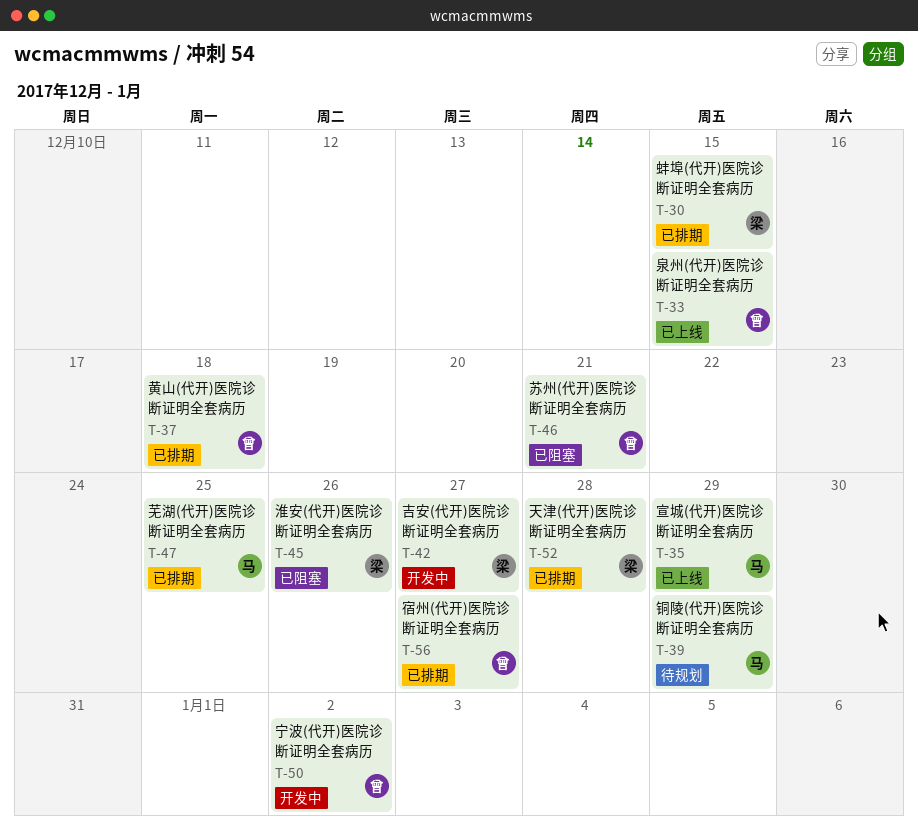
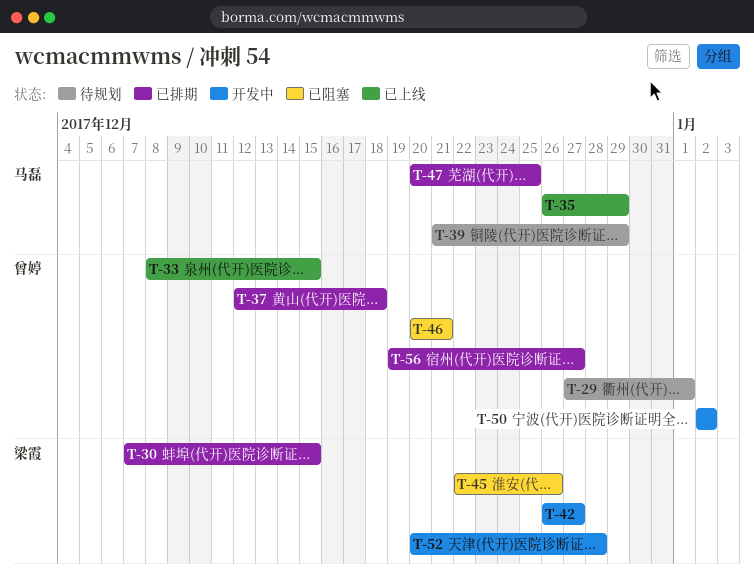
T-29: none -> present
T-52, status: 已排期 -> 开发中

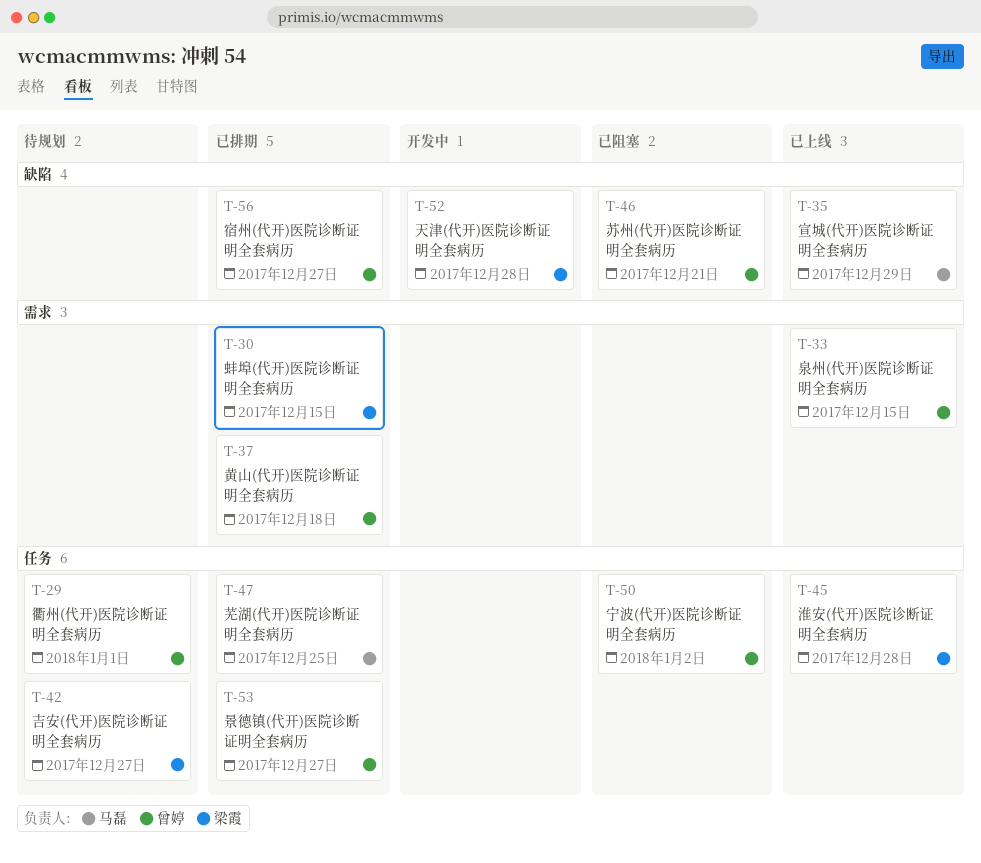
T-39: present -> none
T-42, status: 开发中 -> 待规划
T-45, status: 已阻塞 -> 已上线
T-45, due: Dec 26 -> Dec 28
T-50, status: 开发中 -> 已阻塞
T-53: none -> present

